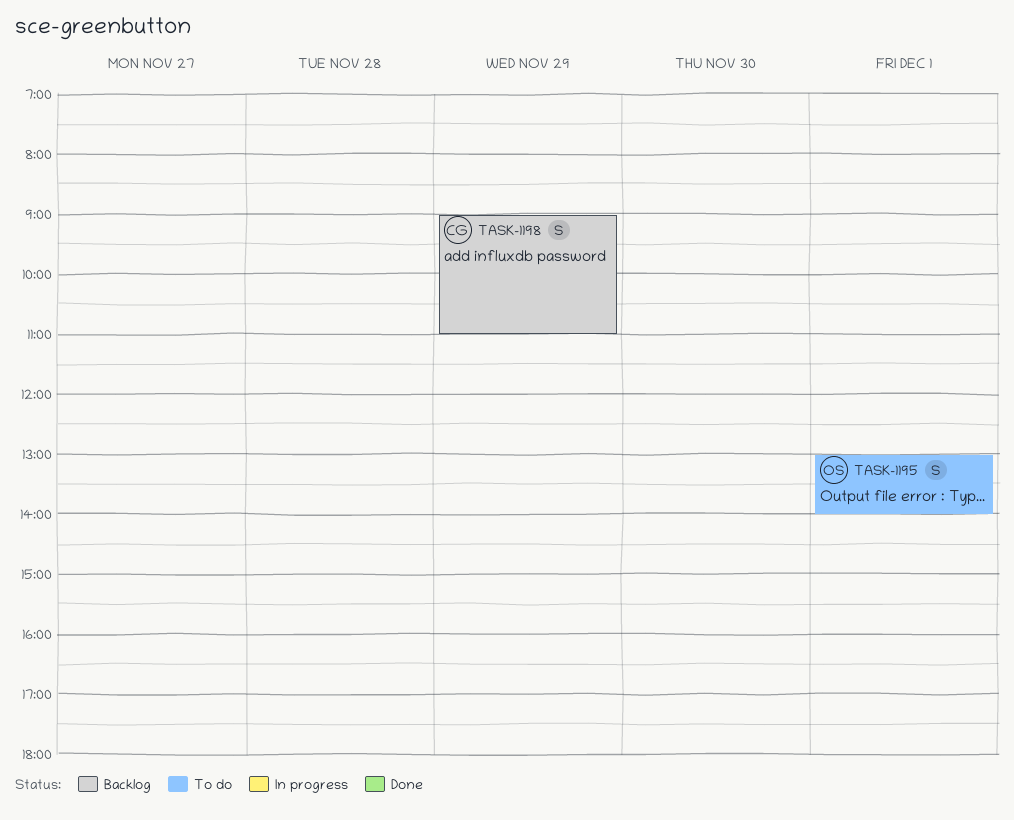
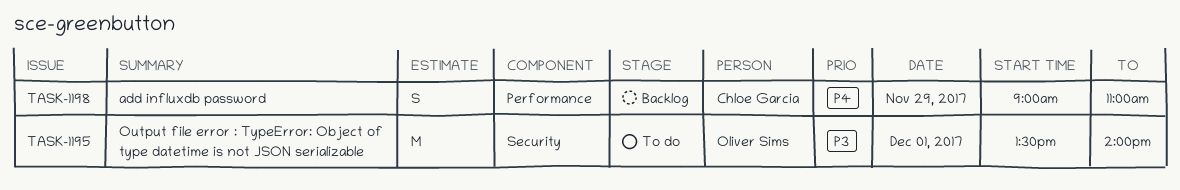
TASK-1195, estimate: S -> M
TASK-1195, begins: 13:00 -> 13:30

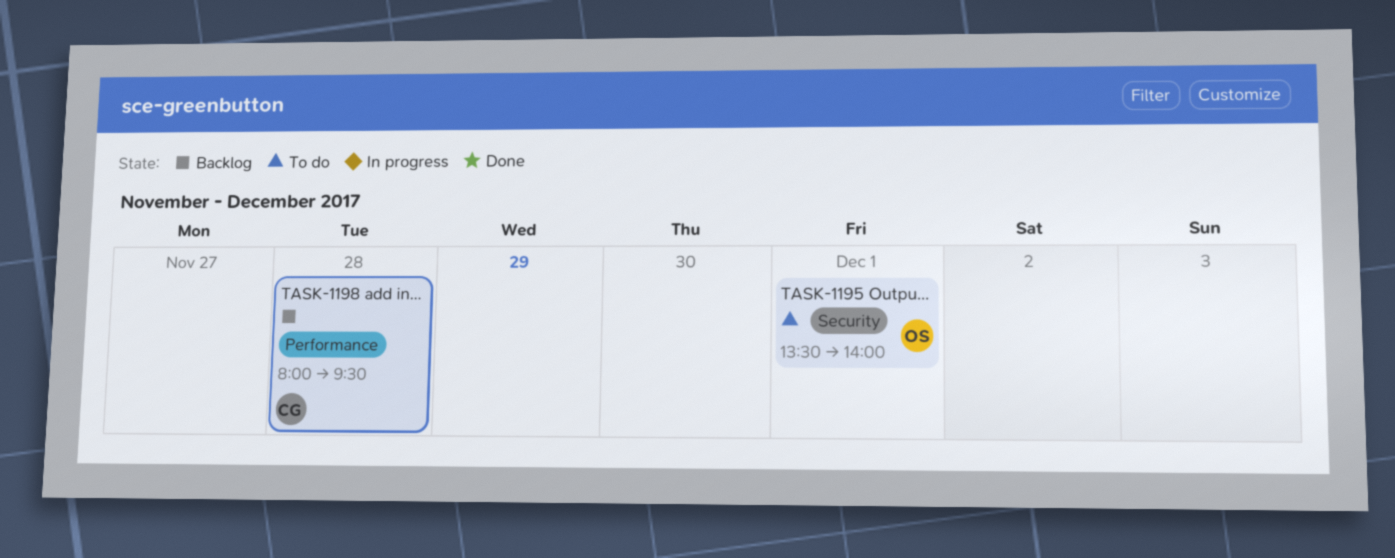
TASK-1198, day: Nov 29 -> Nov 28
TASK-1198, begins: 09:00 -> 08:00
TASK-1198, ends: 11:00 -> 09:30

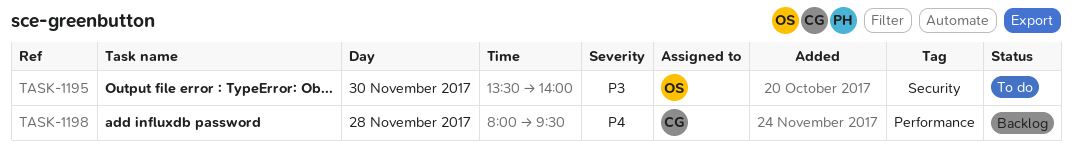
TASK-1195, day: Dec 1 -> Nov 30

